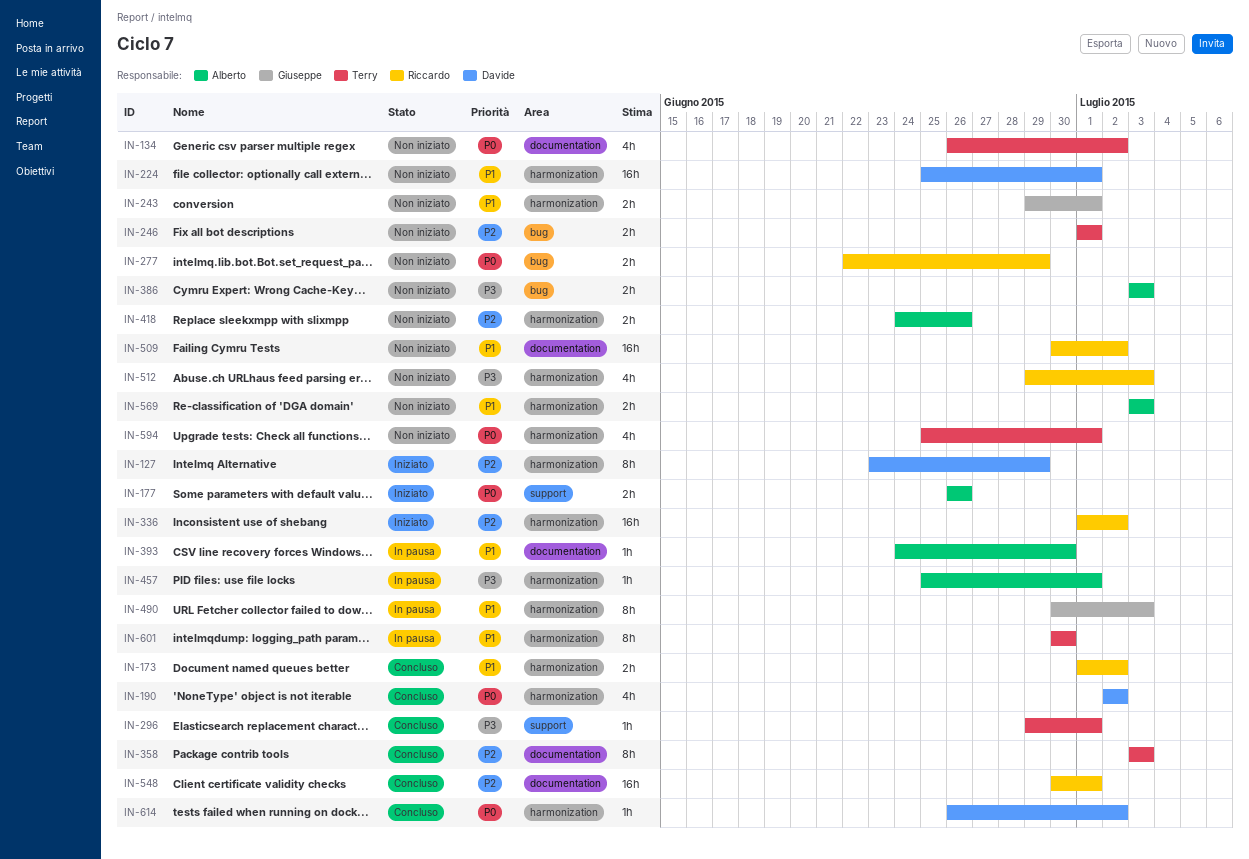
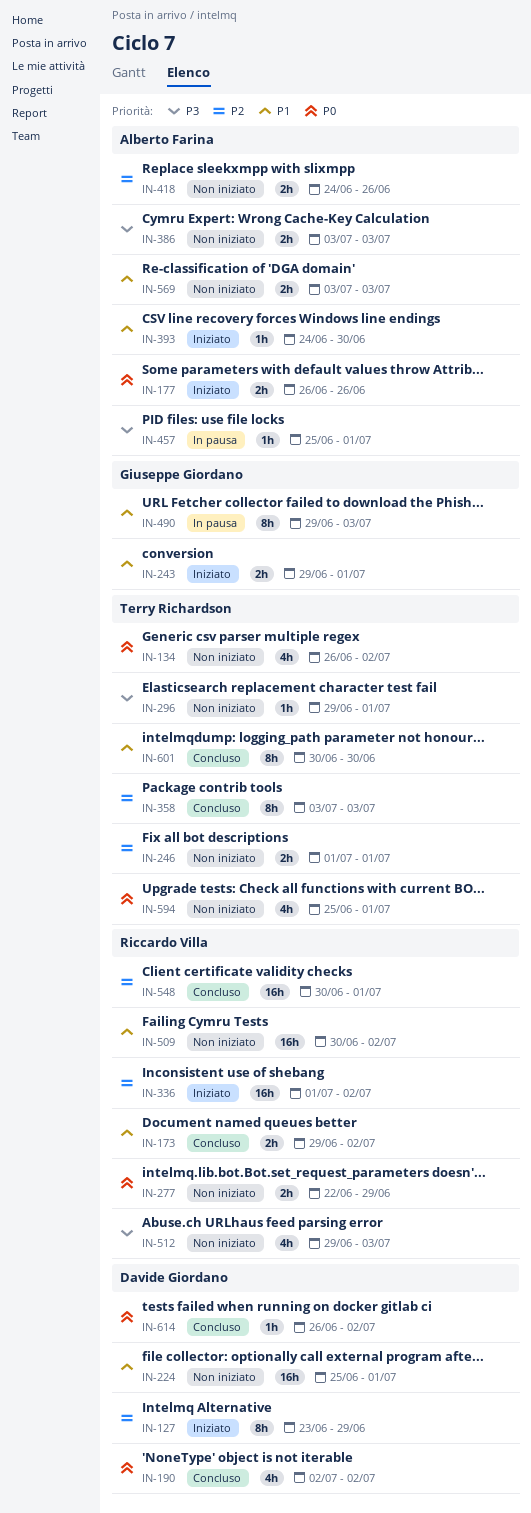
IN-173, start: Jul 1 -> Jun 29
IN-243, status: Non iniziato -> Iniziato
IN-296, status: Concluso -> Non iniziato
IN-393, status: In pausa -> Iniziato
IN-490, start: Jun 30 -> Jun 29
IN-601, status: In pausa -> Concluso

